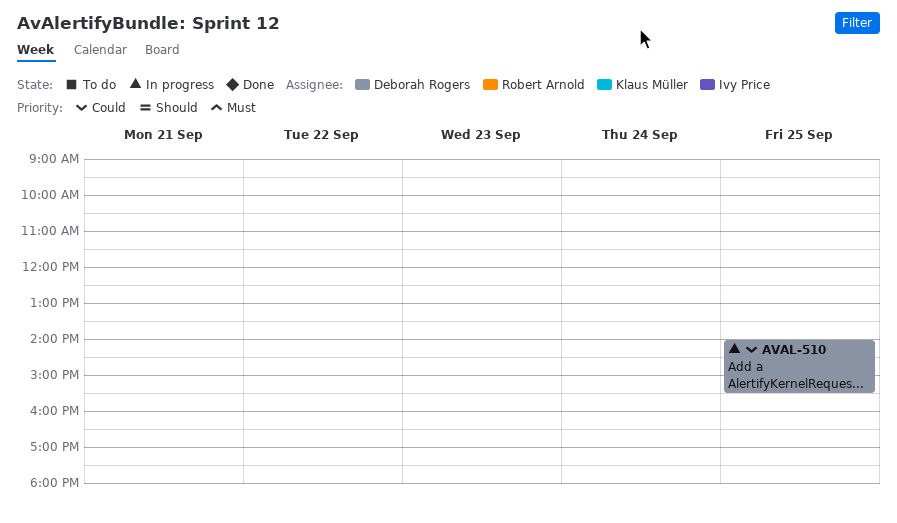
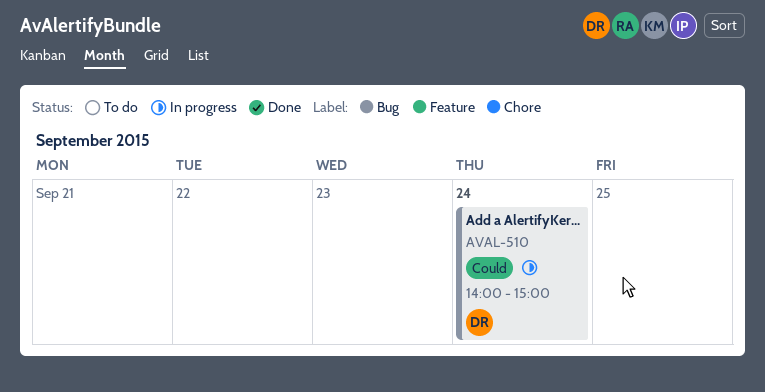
AVAL-510, day: Sep 25 -> Sep 24
AVAL-510, ends: 15:30 -> 15:00

